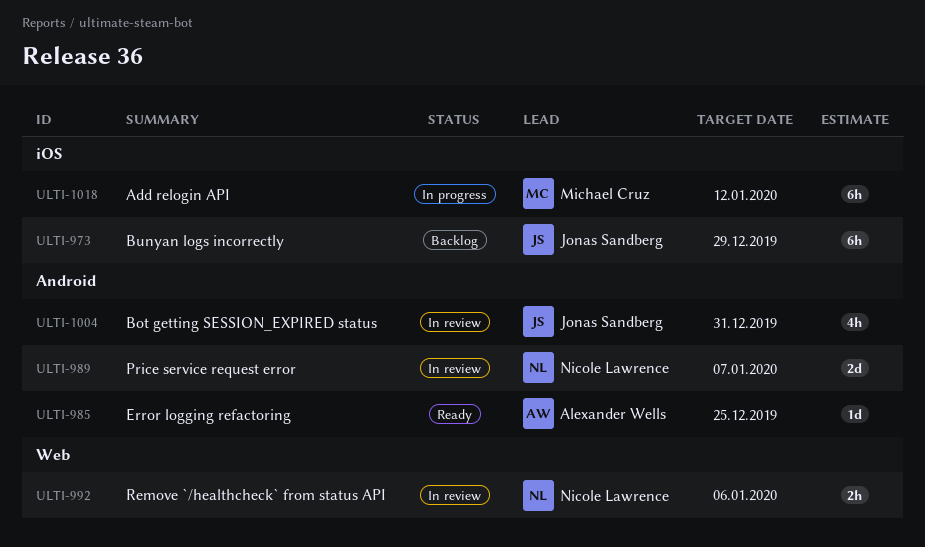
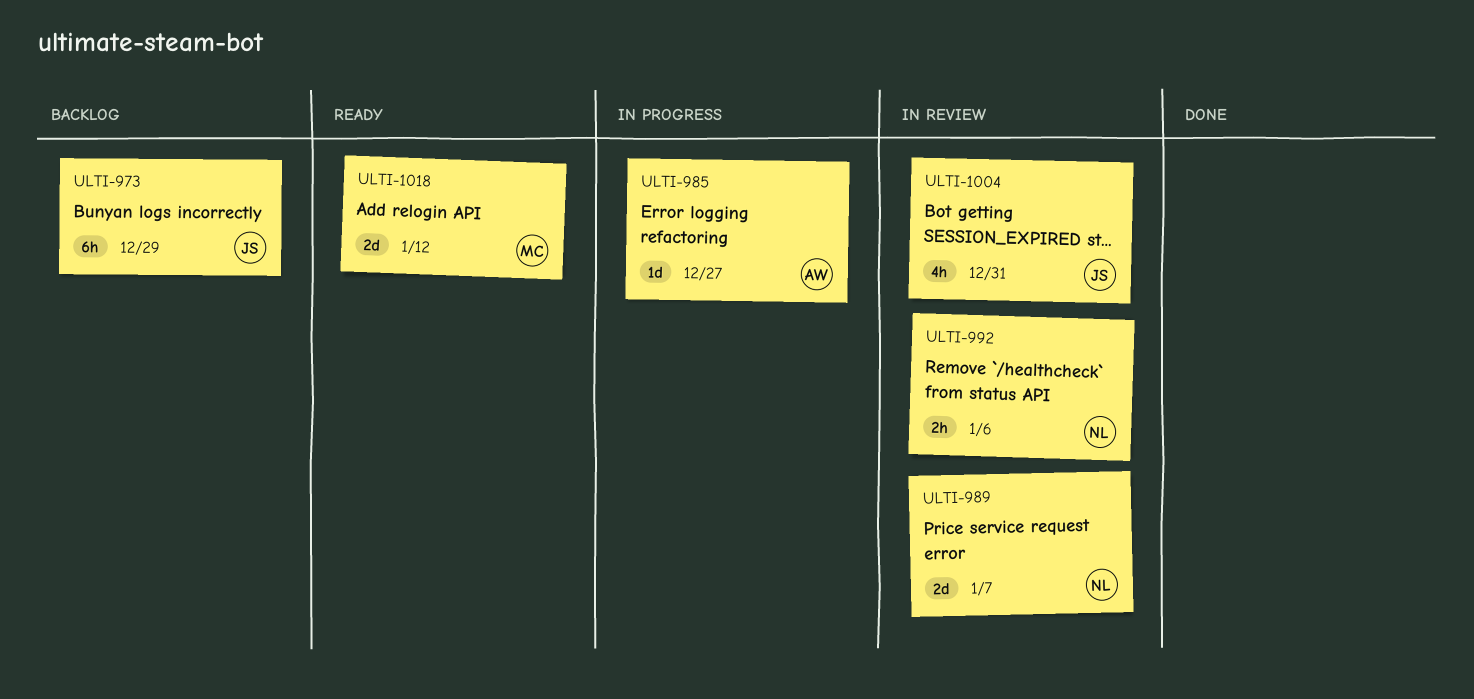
ULTI-985, status: Ready -> In progress
ULTI-985, due: Dec 25 -> Dec 27
ULTI-1018, status: In progress -> Ready
ULTI-1018, estimate: 6h -> 2d

